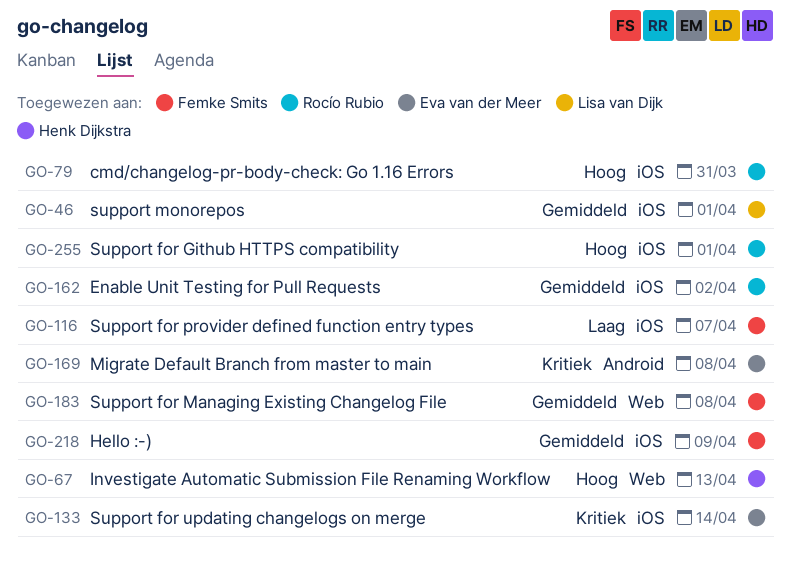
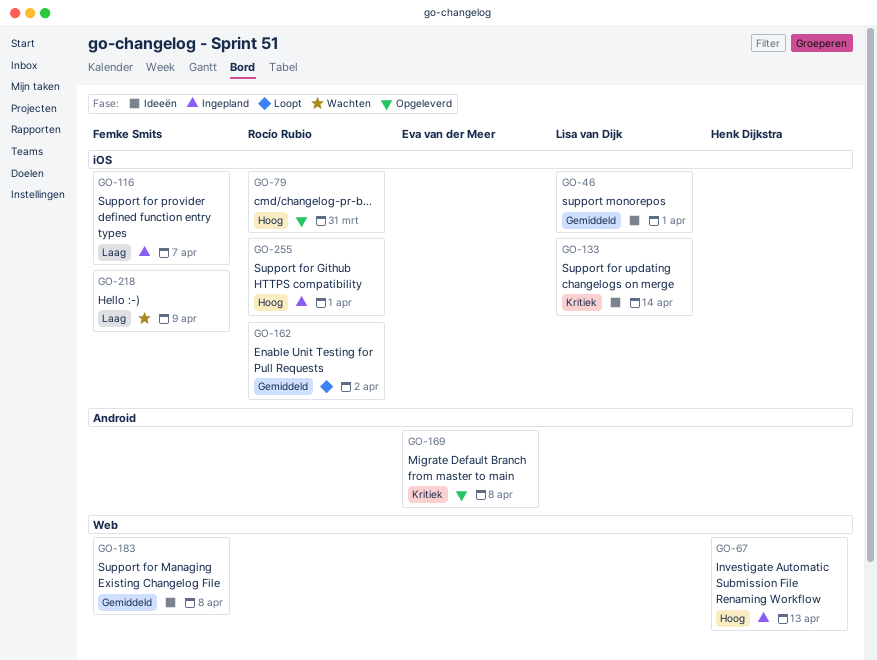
GO-133, owner: Eva van der Meer -> Lisa van Dijk
GO-218, priority: Gemiddeld -> Laag

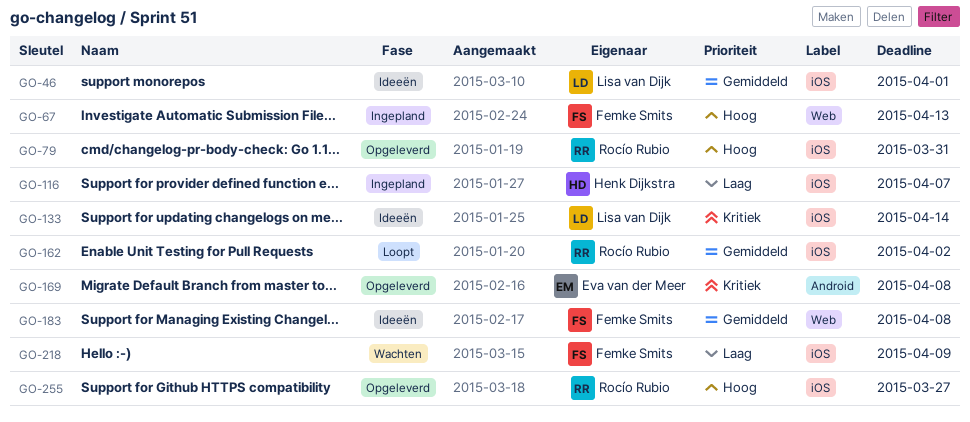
GO-67, owner: Henk Dijkstra -> Femke Smits
GO-116, owner: Femke Smits -> Henk Dijkstra
GO-255, status: Ingepland -> Opgeleverd
GO-255, due: Apr 1 -> Mar 27

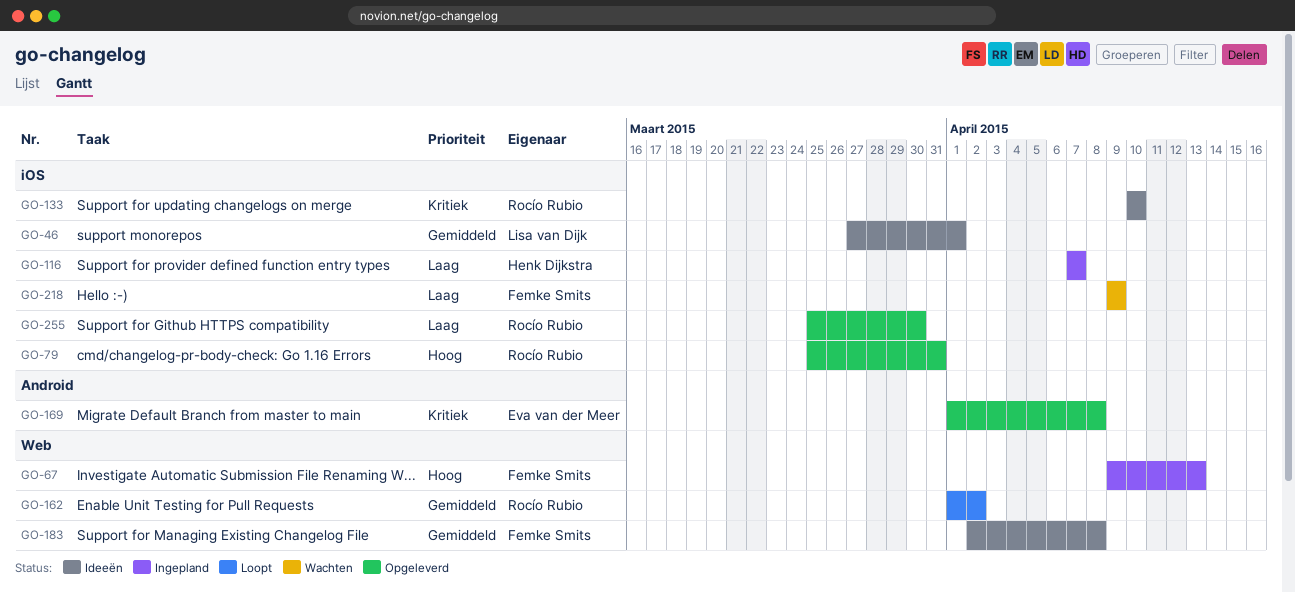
GO-133, owner: Lisa van Dijk -> Rocío Rubio
GO-133, due: Apr 14 -> Apr 10
GO-162, label: iOS -> Web
GO-255, priority: Hoog -> Laag
GO-255, due: Mar 27 -> Mar 30

